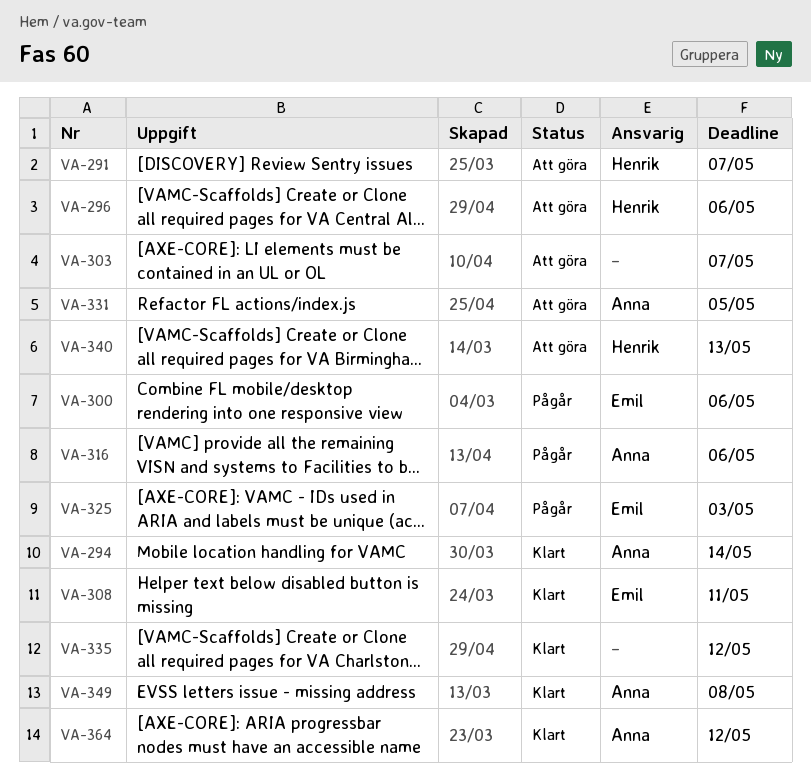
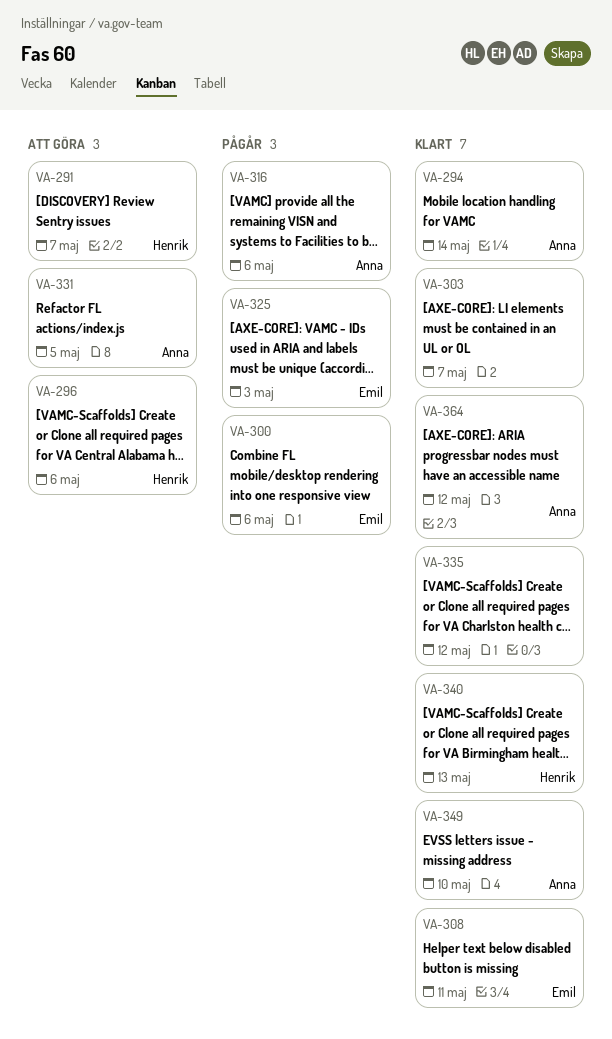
VA-303, status: Att göra -> Klart
VA-340, status: Att göra -> Klart
VA-349, due: May 8 -> May 10

